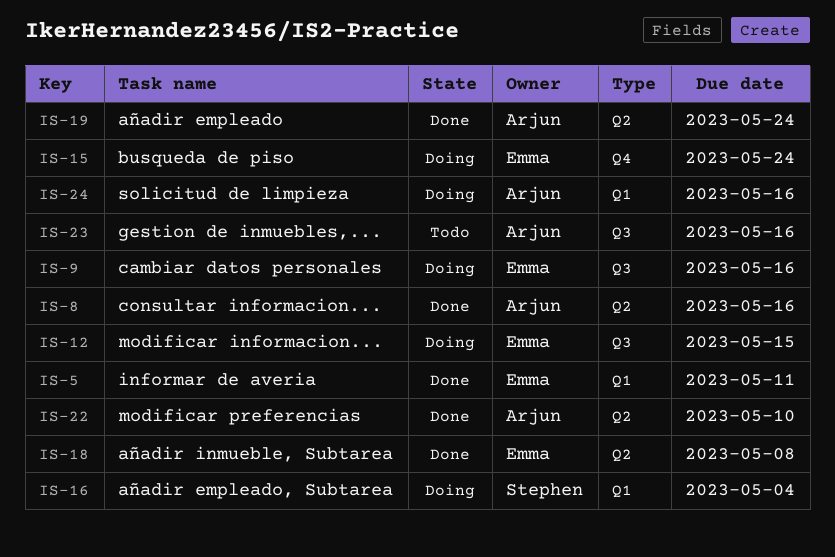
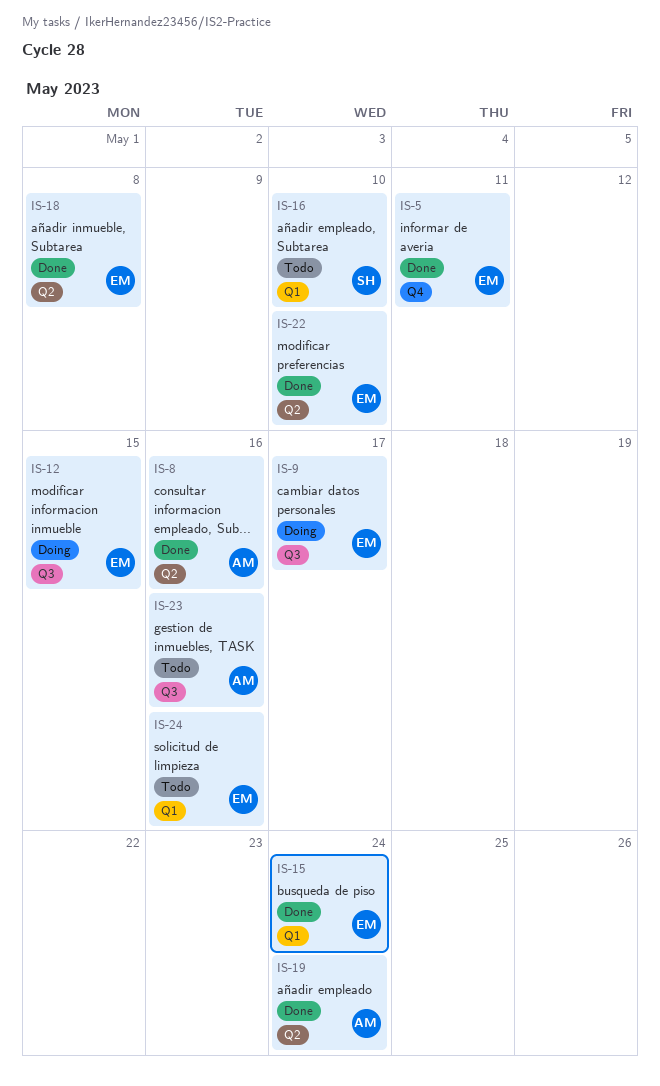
IS-5, label: Q1 -> Q4
IS-9, due: May 16 -> May 17
IS-15, status: Doing -> Done
IS-15, label: Q4 -> Q1
IS-16, status: Doing -> Todo
IS-16, due: May 4 -> May 10
IS-22, owner: Arjun -> Emma
IS-24, status: Doing -> Todo
IS-24, owner: Arjun -> Emma

